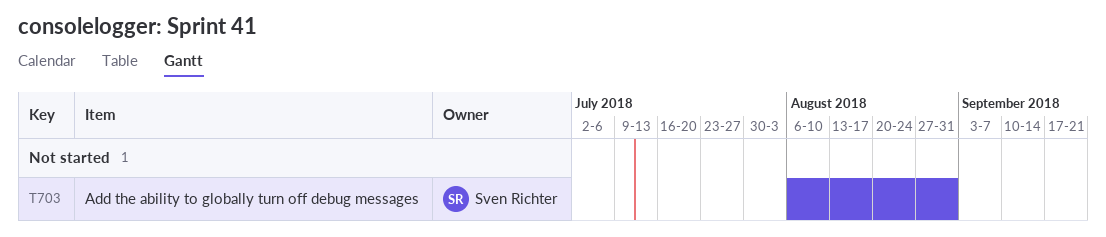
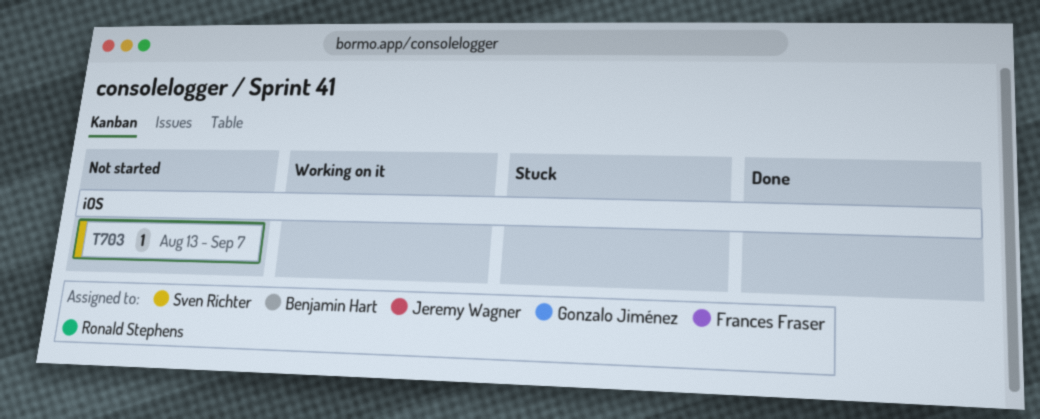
T703, start: Aug 6 -> Aug 13
T703, due: Aug 31 -> Sep 7

